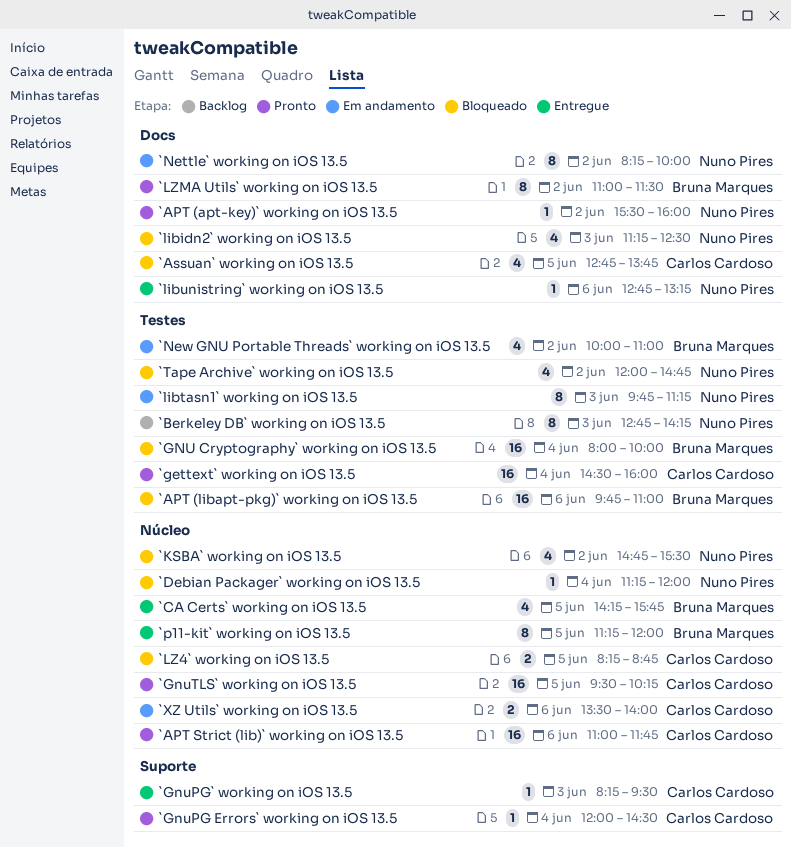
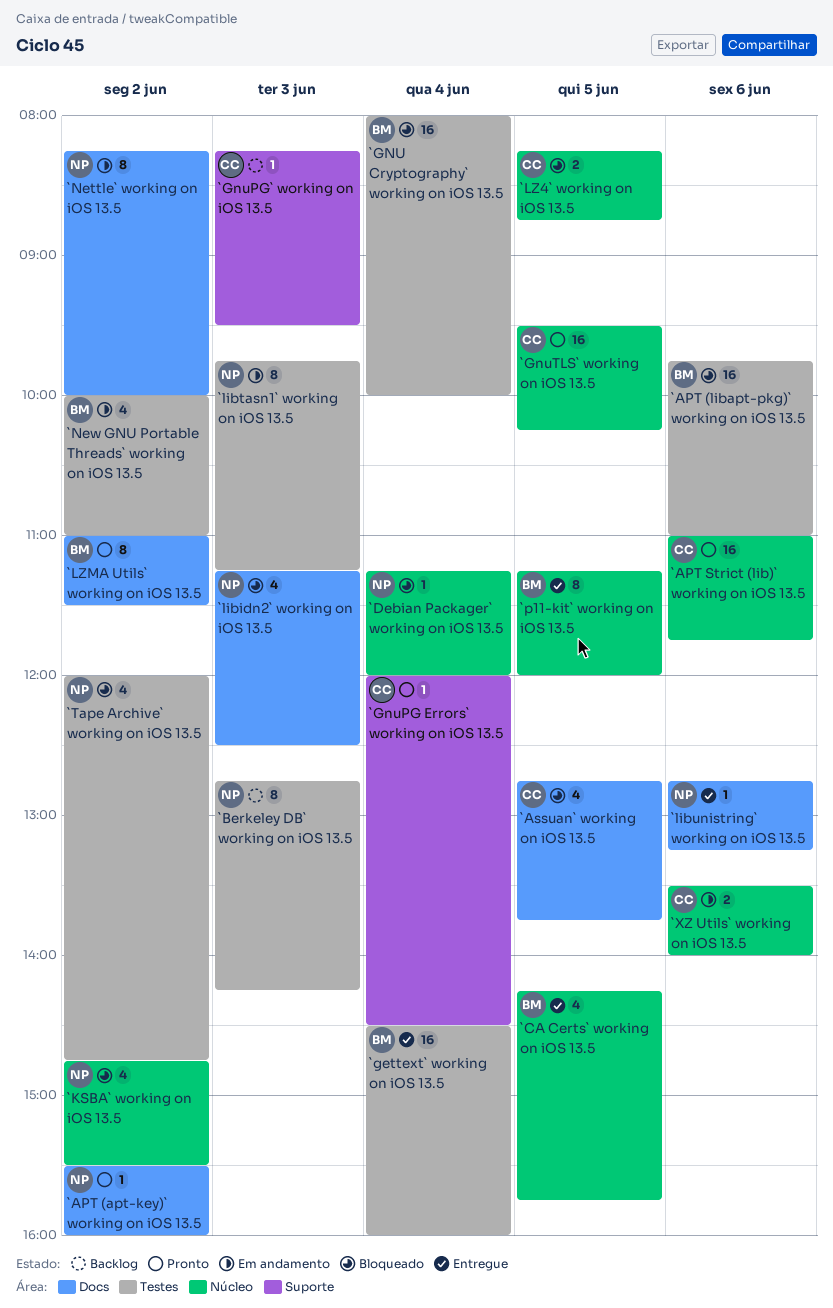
`gettext` working on iOS 13.5, status: Pronto -> Entregue
`gettext` working on iOS 13.5, owner: Carlos Cardoso -> Bruna Marques
`GnuPG` working on iOS 13.5, status: Entregue -> Backlog

